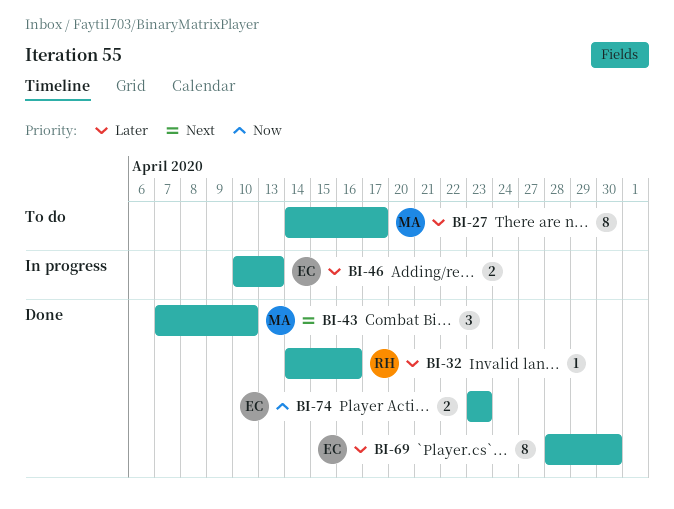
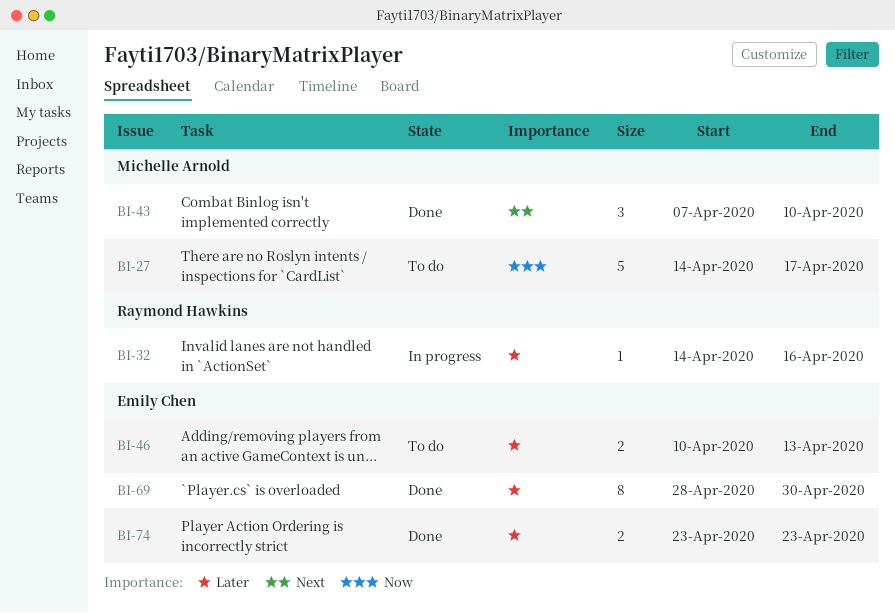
BI-27, priority: Later -> Now
BI-27, estimate: 8 -> 5
BI-32, status: Done -> In progress
BI-46, status: In progress -> To do
BI-74, priority: Now -> Later

